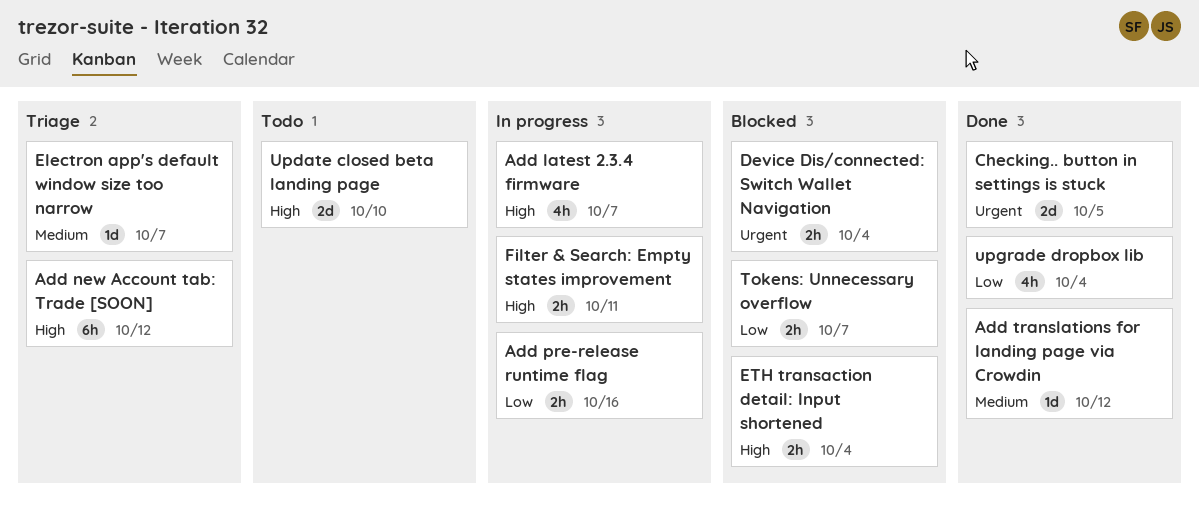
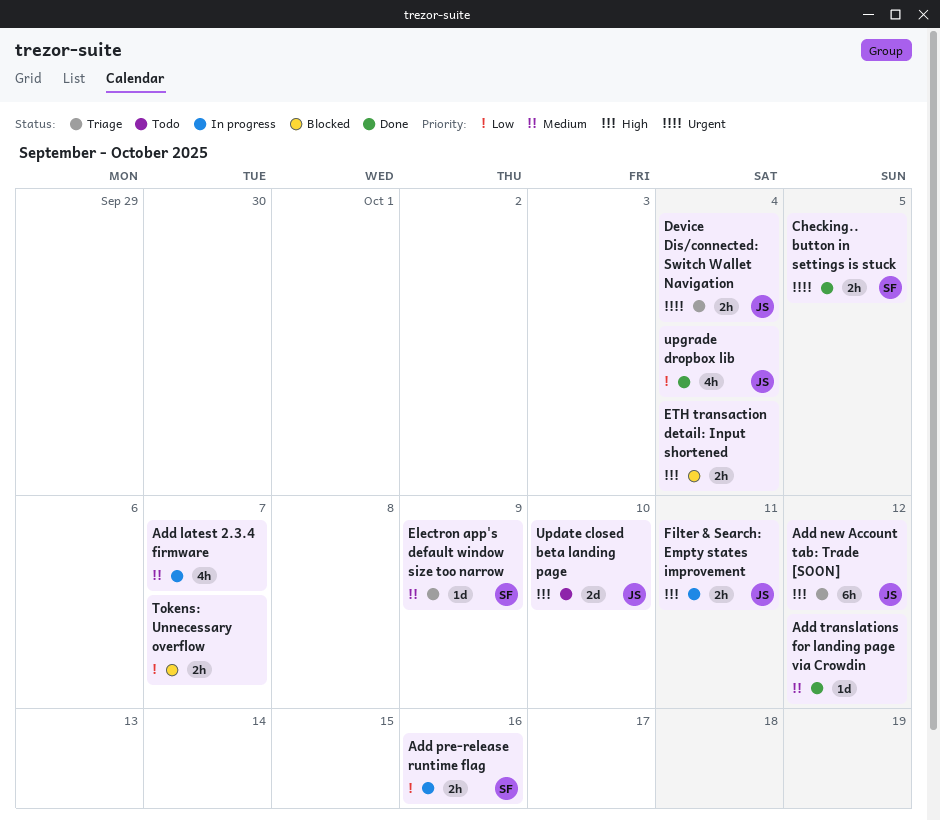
Add latest 2.3.4 firmware, priority: High -> Medium
Checking.. button in settings is stuck, estimate: 2d -> 2h
Device Dis/connected: Switch Wallet Navigation, status: Blocked -> Triage
Electron app's default window size too narrow, due: Oct 7 -> Oct 9

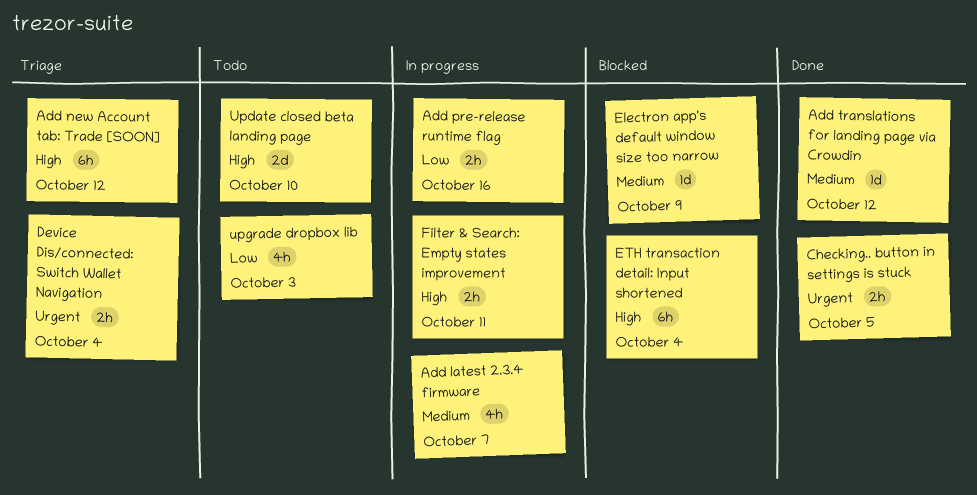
Electron app's default window size too narrow, status: Triage -> Blocked
ETH transaction detail: Input shortened, estimate: 2h -> 6h
Tokens: Unnecessary overflow: present -> none
upgrade dropbox lib, status: Done -> Todo
upgrade dropbox lib, due: Oct 4 -> Oct 3

